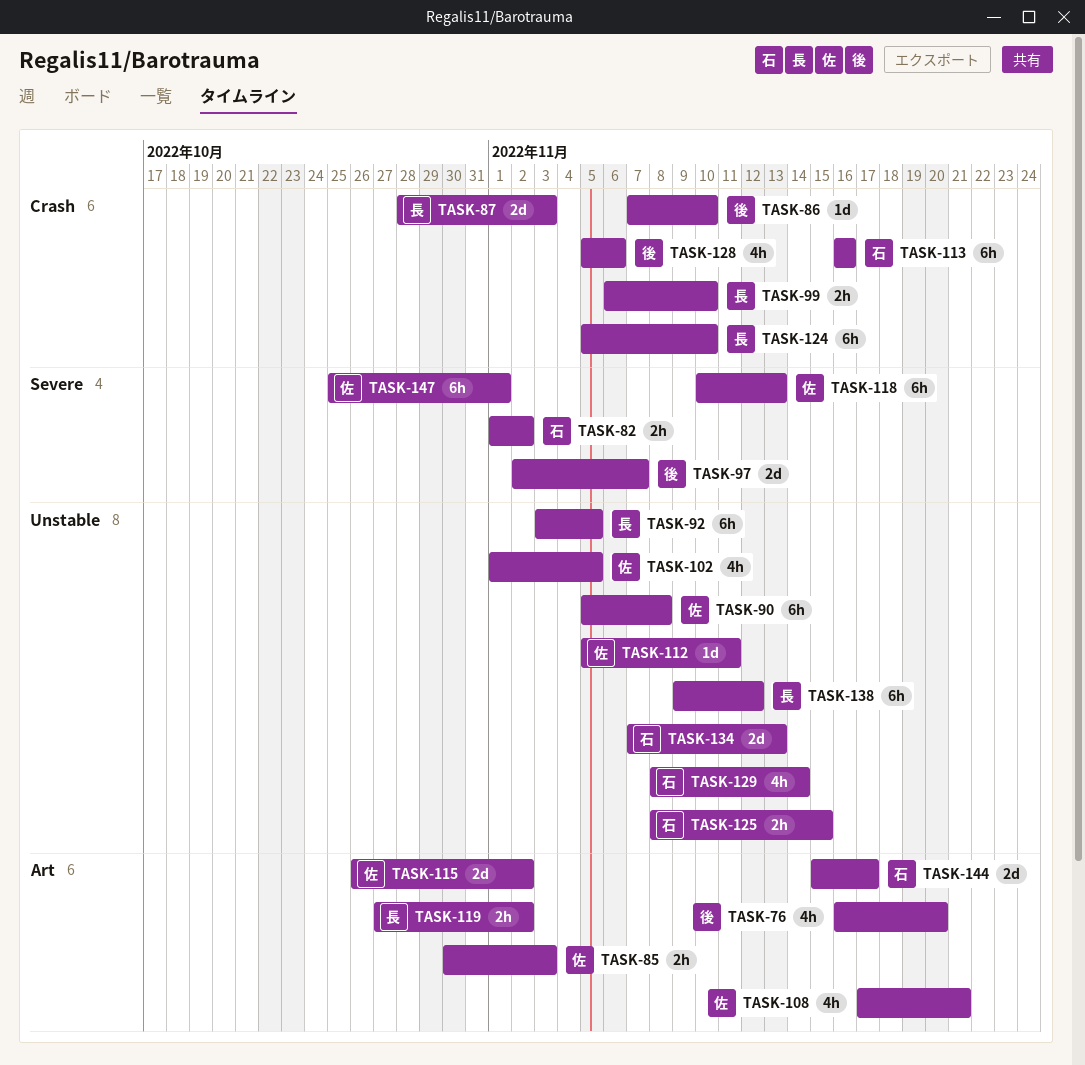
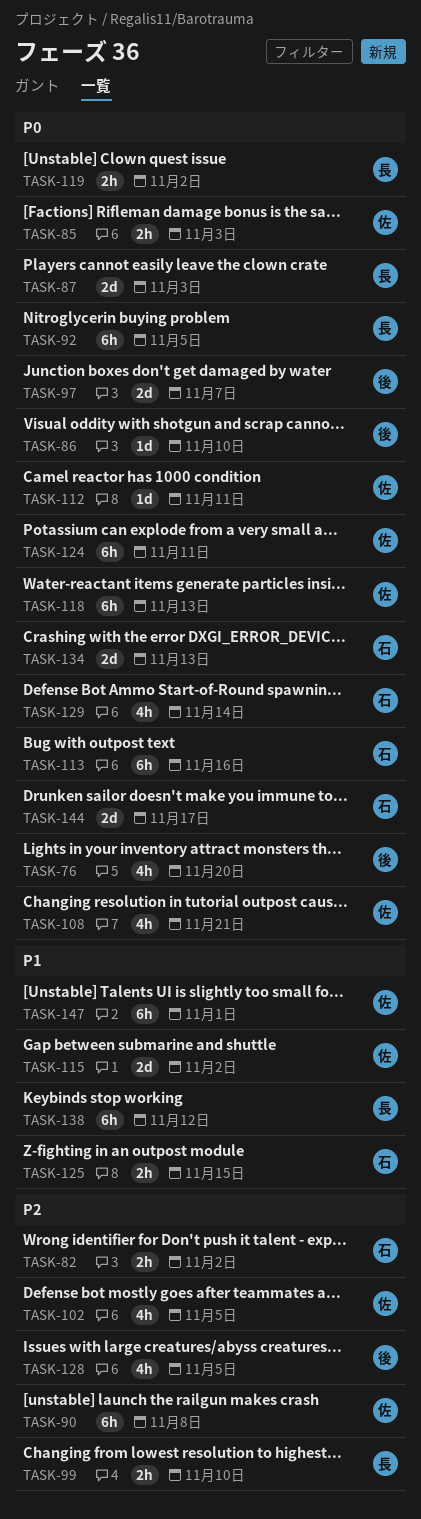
TASK-124, owner: 長 -> 佐
TASK-124, due: Nov 10 -> Nov 11
TASK-128, due: Nov 6 -> Nov 5

